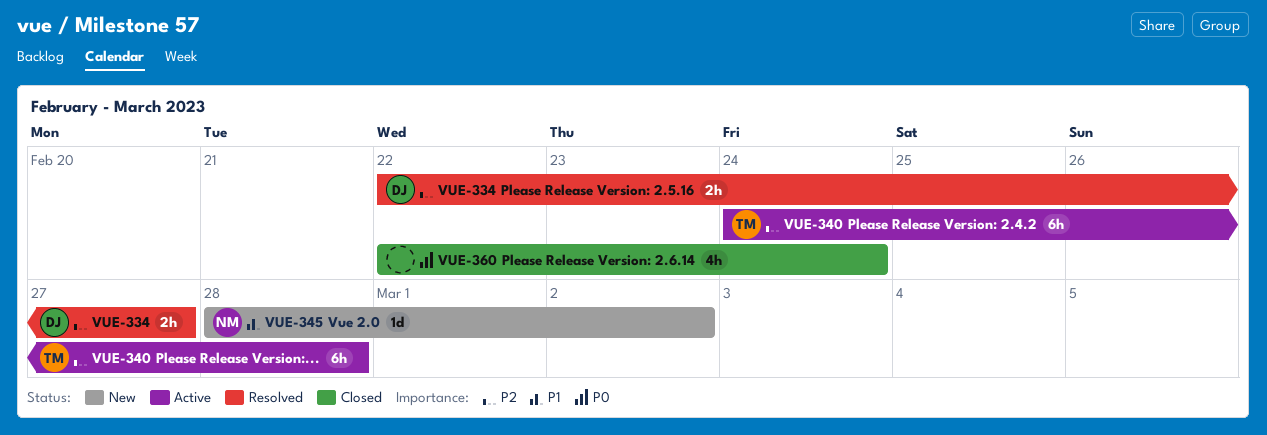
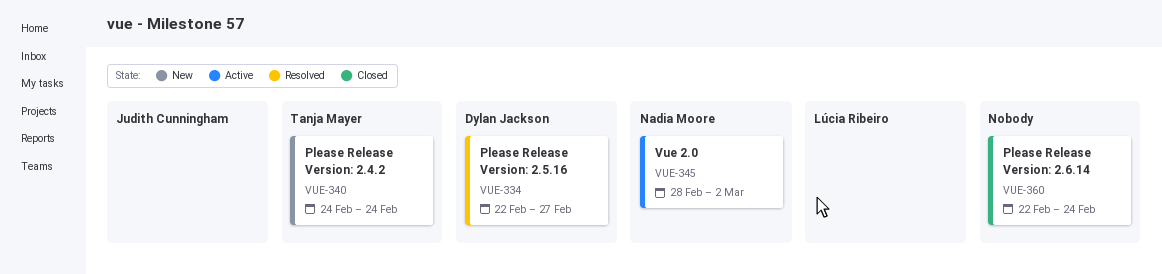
VUE-340, status: Active -> New
VUE-340, due: Feb 28 -> Feb 24
VUE-345, status: New -> Active

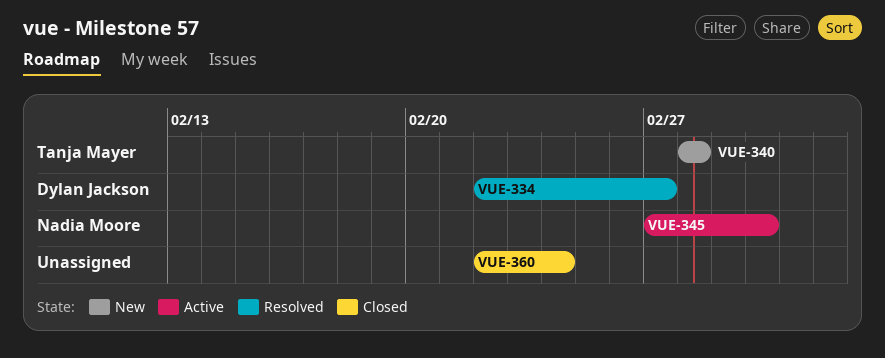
VUE-340, start: Feb 24 -> Feb 28
VUE-340, due: Feb 24 -> Feb 28
VUE-345, start: Feb 28 -> Feb 27

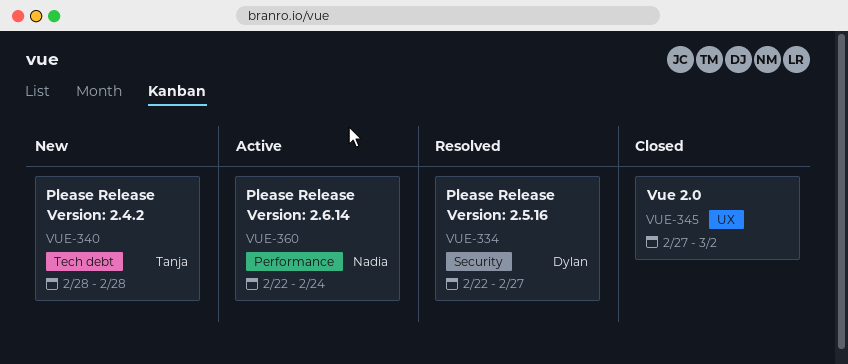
VUE-345, status: Active -> Closed
VUE-345, owner: Nadia Moore -> none
VUE-360, status: Closed -> Active
VUE-360, owner: none -> Nadia Moore

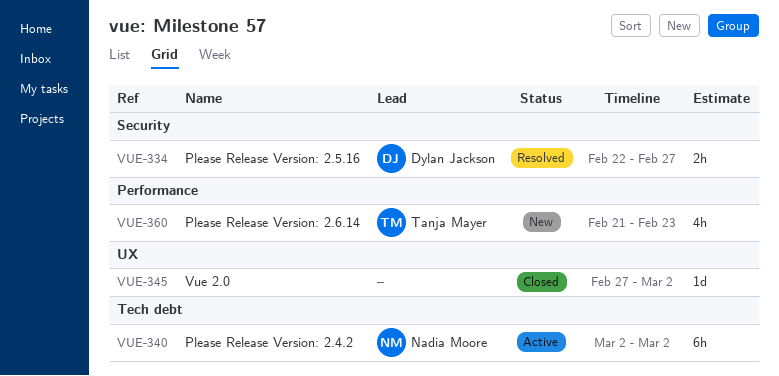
VUE-340, status: New -> Active
VUE-340, owner: Tanja Mayer -> Nadia Moore
VUE-340, start: Feb 28 -> Mar 2
VUE-340, due: Feb 28 -> Mar 2
VUE-360, status: Active -> New
VUE-360, owner: Nadia Moore -> Tanja Mayer
VUE-360, start: Feb 22 -> Feb 21
VUE-360, due: Feb 24 -> Feb 23

